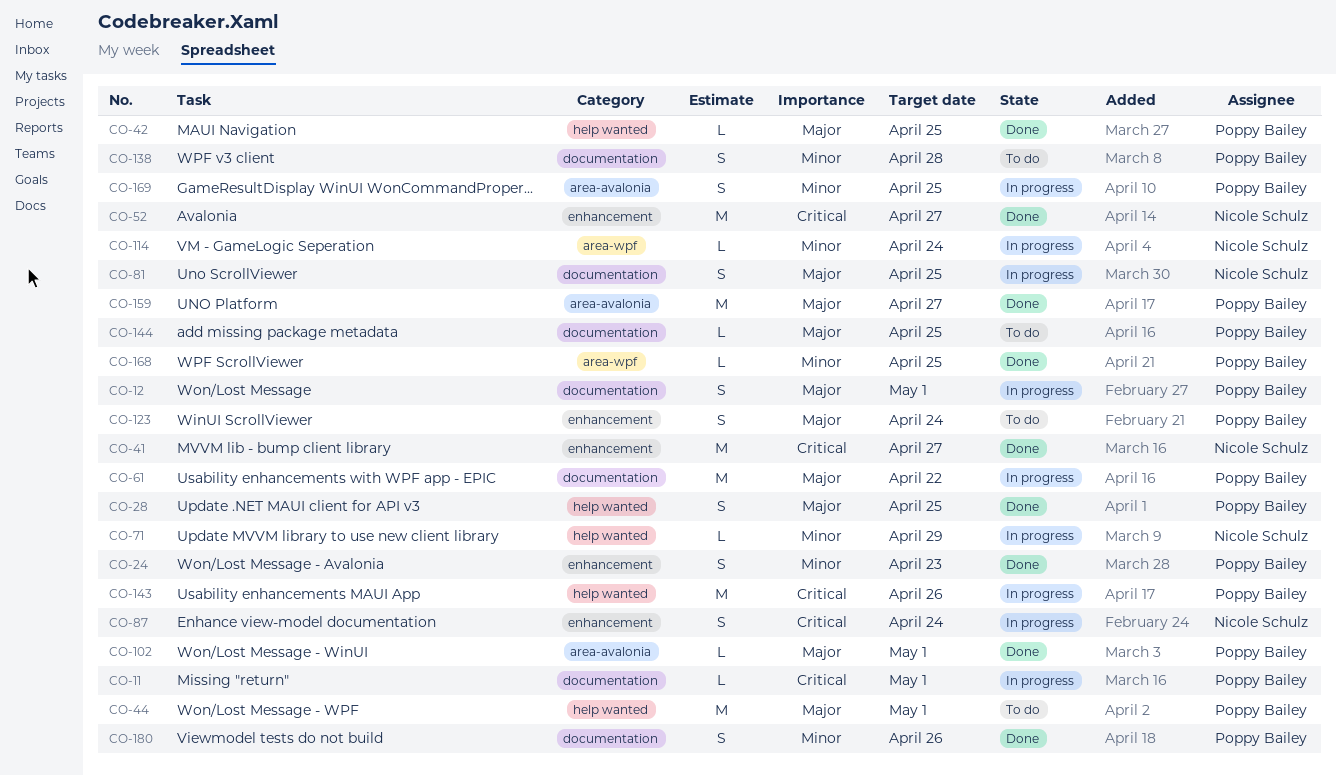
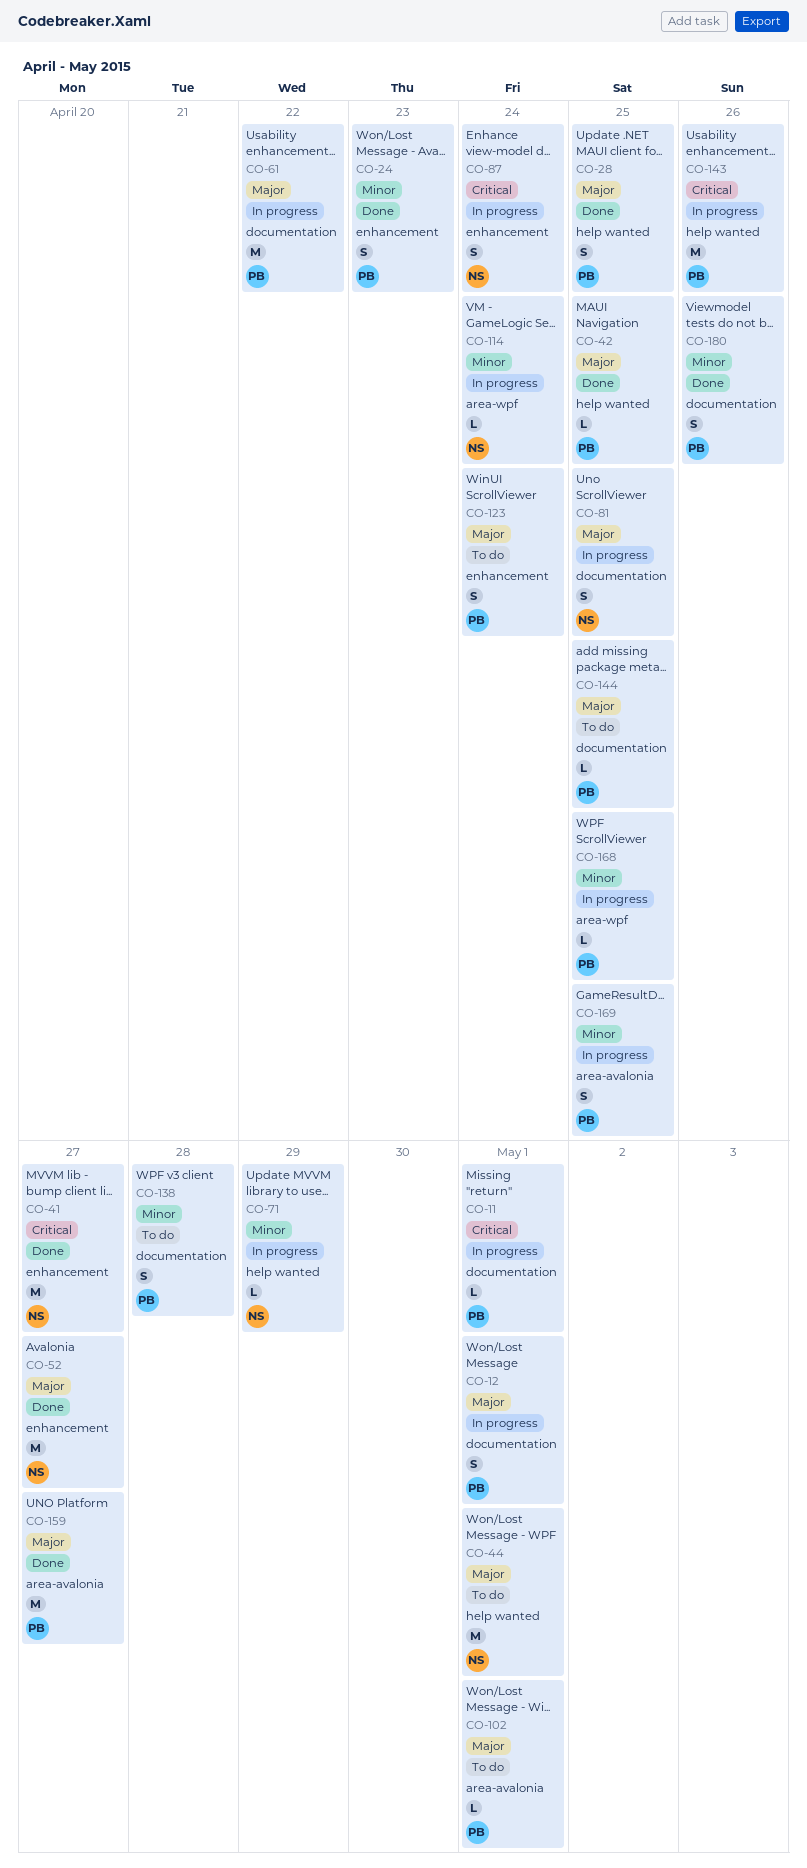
CO-44, owner: Poppy Bailey -> Nicole Schulz
CO-52, priority: Critical -> Major
CO-102, status: Done -> To do
CO-168, status: Done -> In progress

